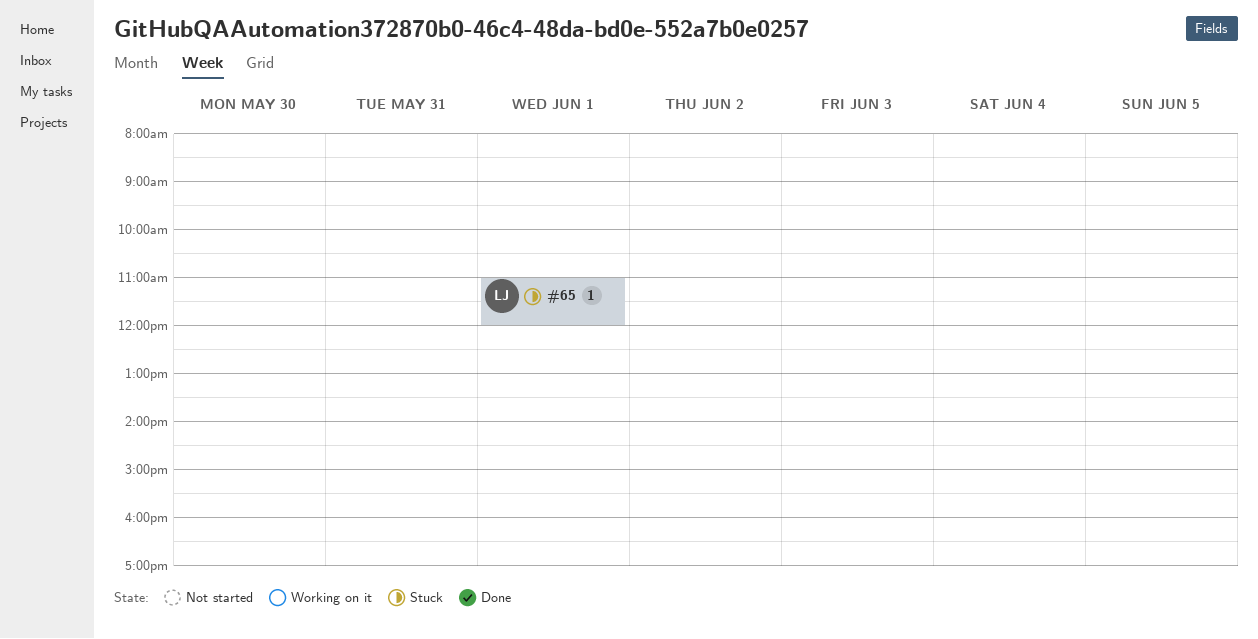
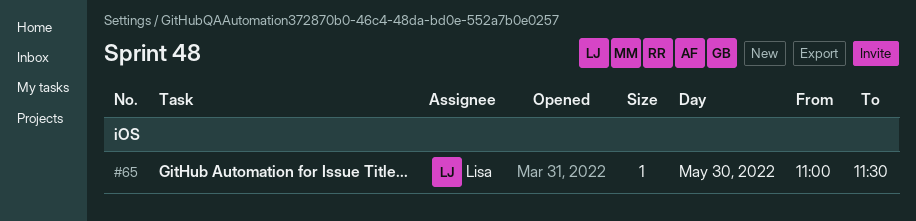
#65, day: Jun 1 -> May 30
#65, ends: 12:00 -> 11:30

